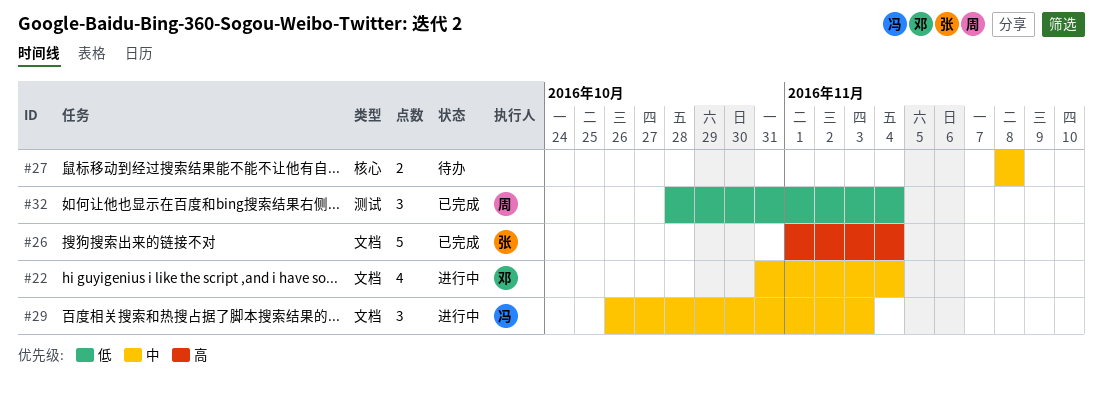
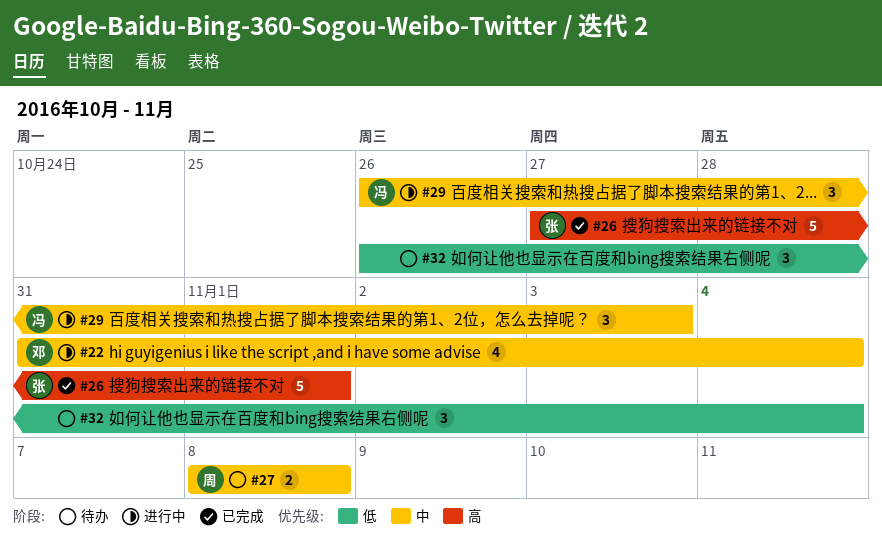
#26, start: Nov 1 -> Oct 27
#26, due: Nov 4 -> Nov 1
#27, owner: none -> 周
#32, status: 已完成 -> 待办
#32, owner: 周 -> none
#32, start: Oct 28 -> Oct 26

